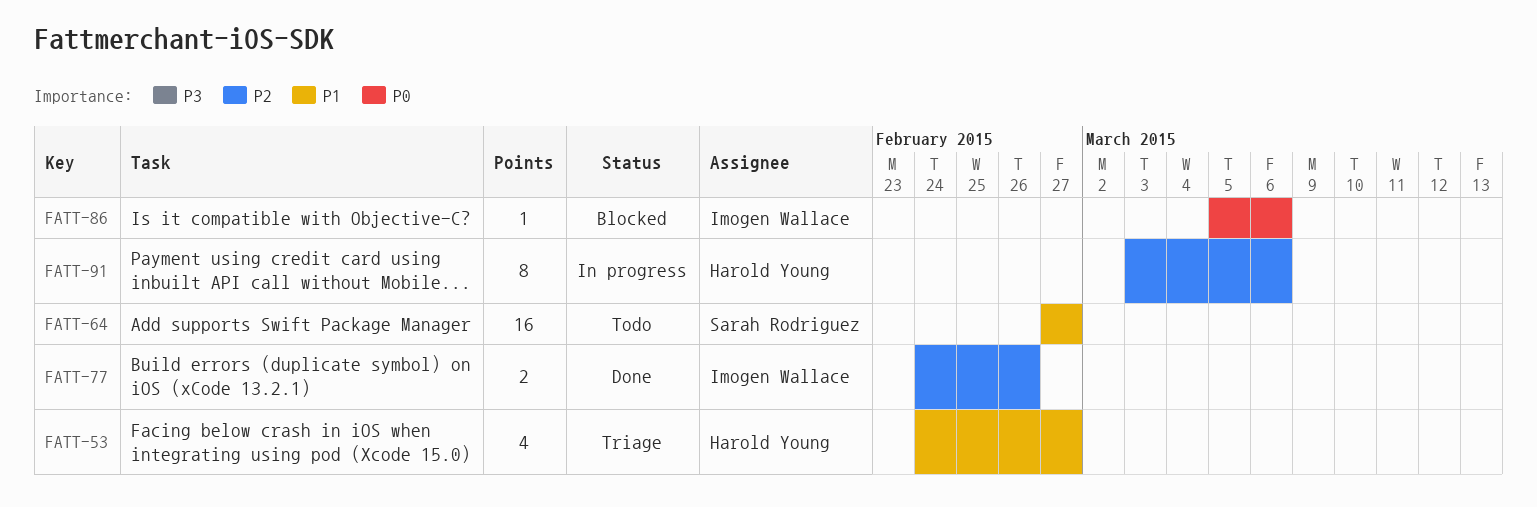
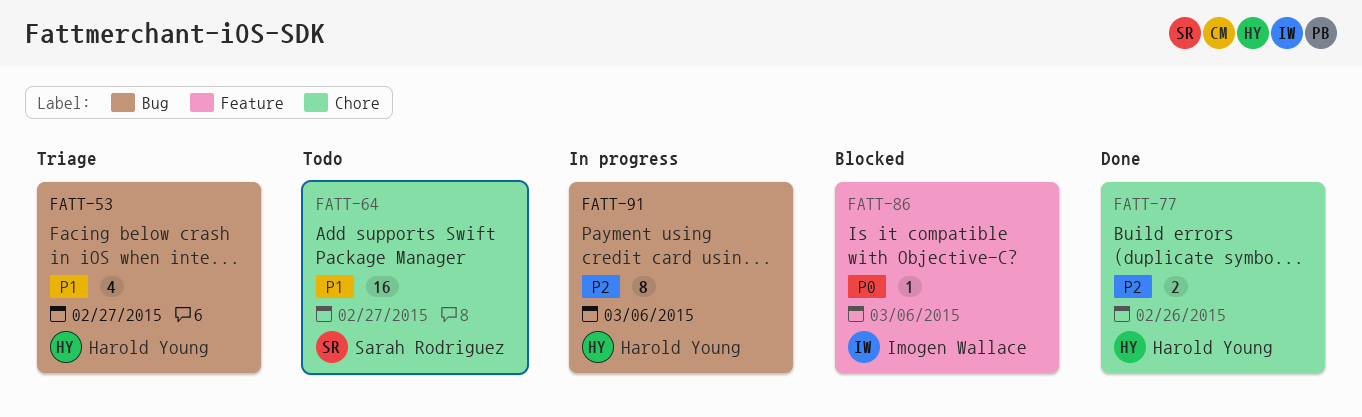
FATT-77, owner: Imogen Wallace -> Harold Young

